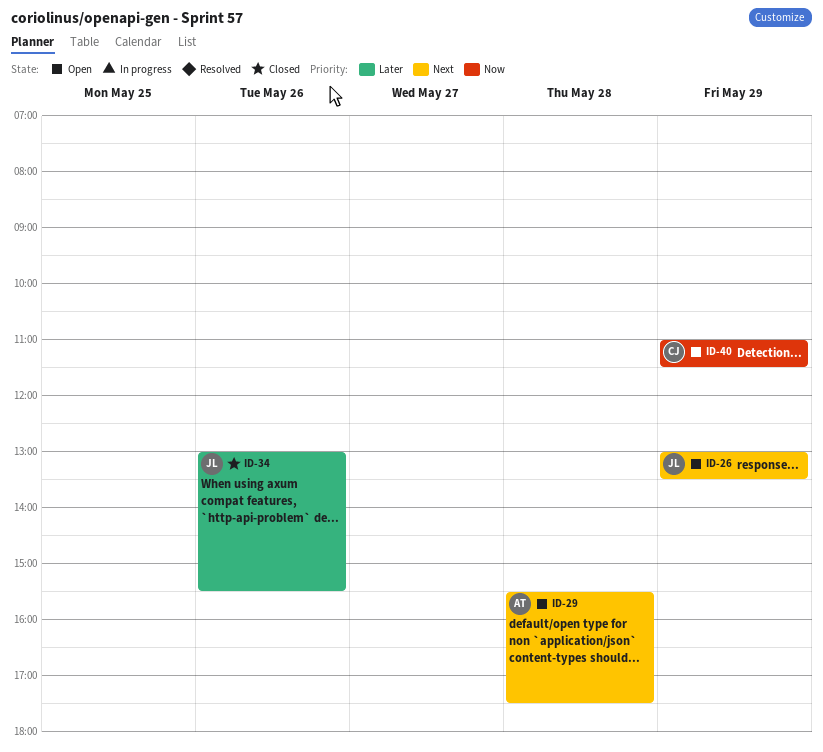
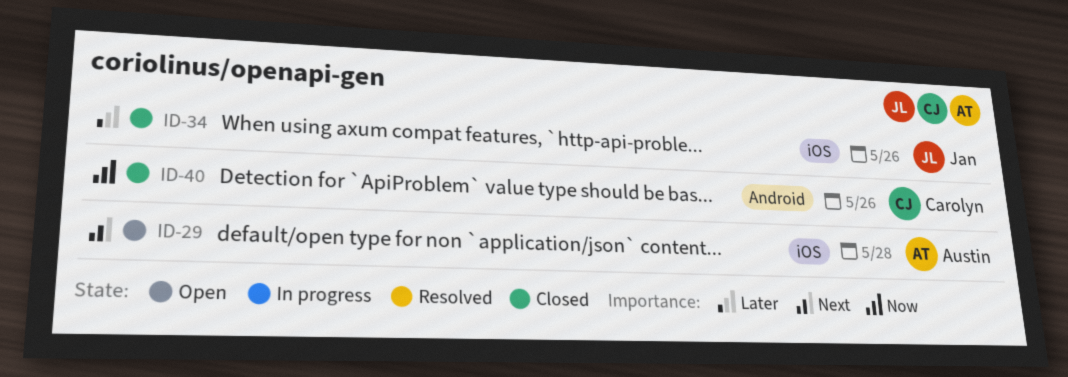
ID-26: present -> none
ID-40, status: Open -> Closed
ID-40, day: May 29 -> May 26

